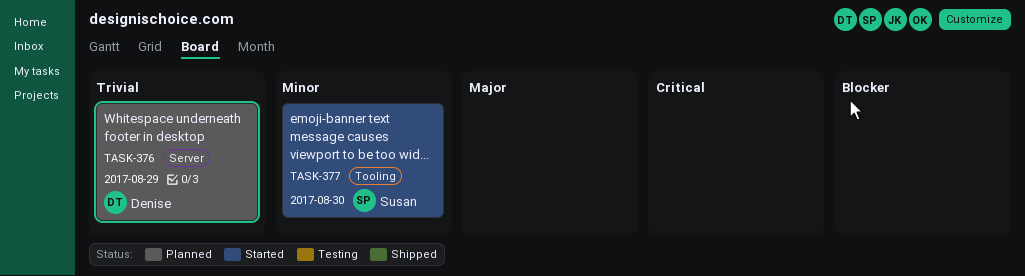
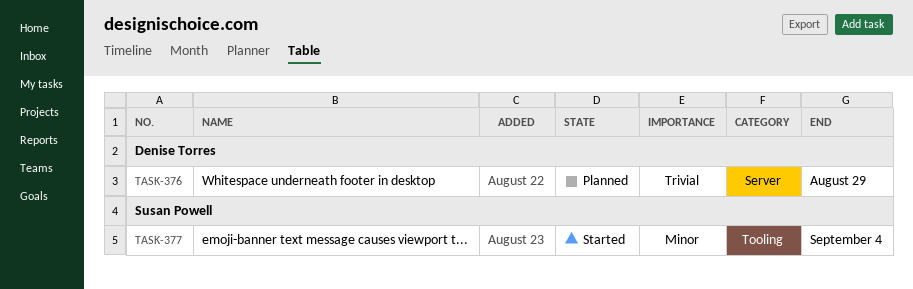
TASK-377, due: Aug 30 -> Sep 4

